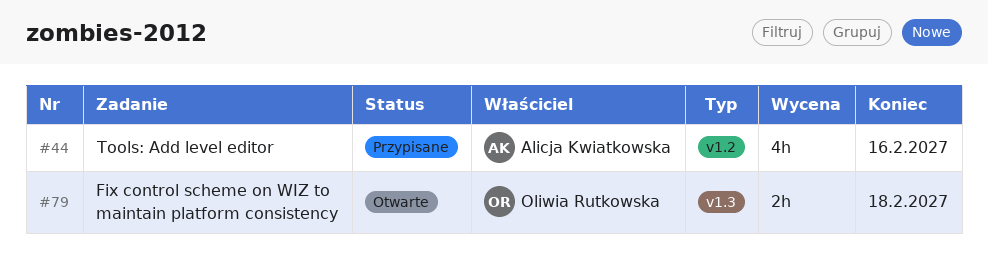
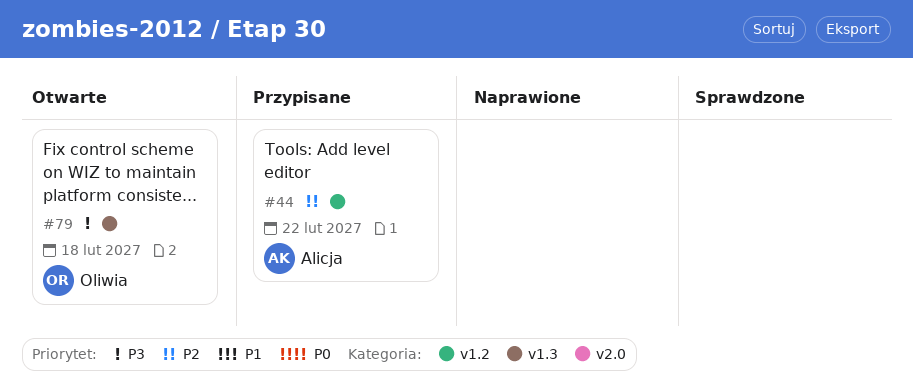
#44, due: Feb 16 -> Feb 22

